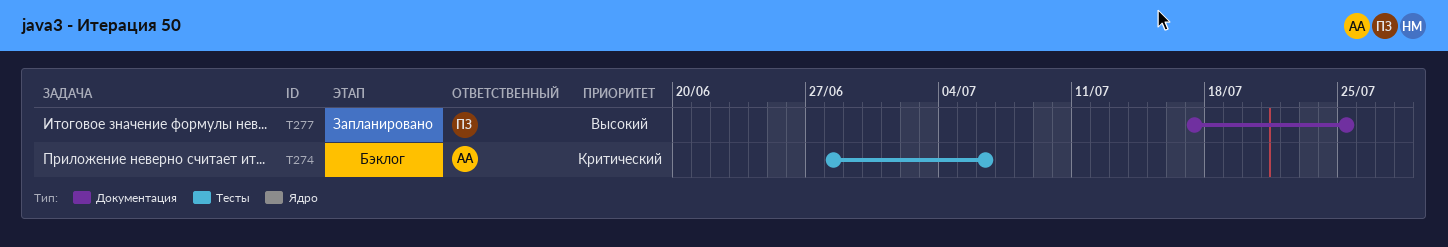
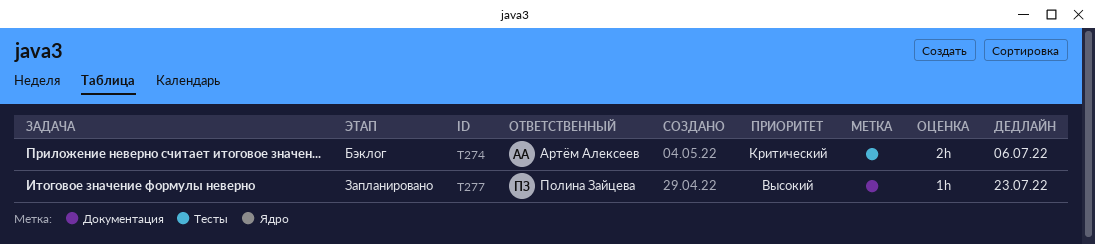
T277, due: Jul 25 -> Jul 23

